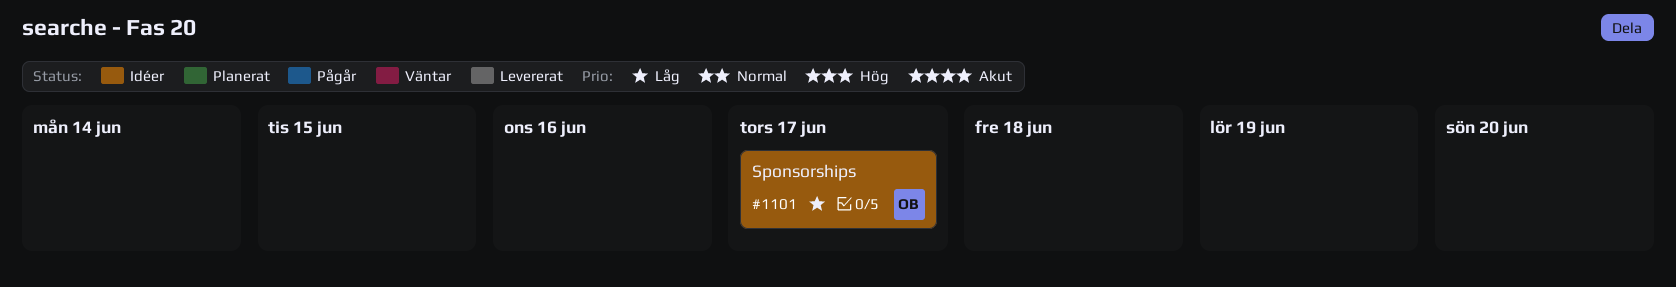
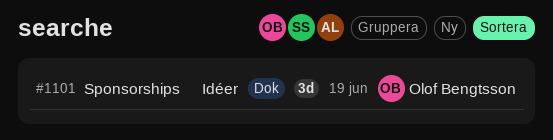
#1101, due: Jun 17 -> Jun 19

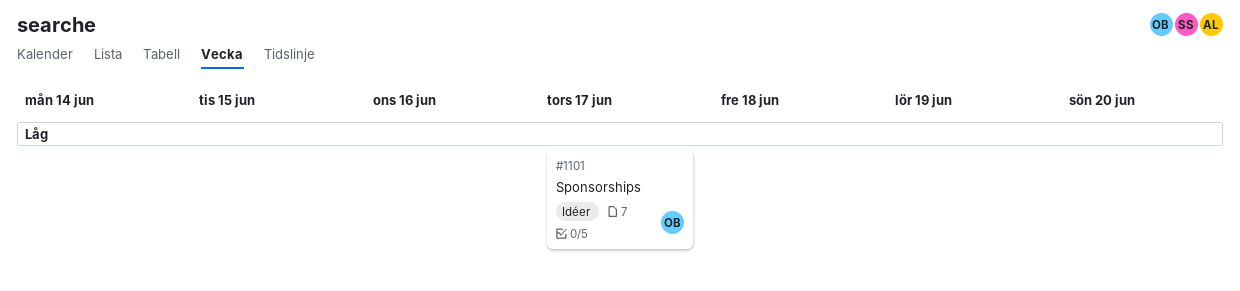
#1101, due: Jun 19 -> Jun 17

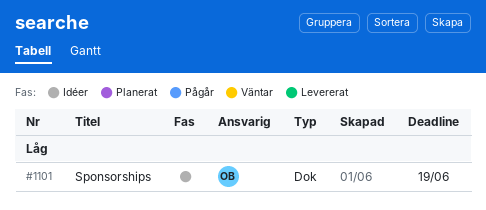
#1101, due: Jun 17 -> Jun 19

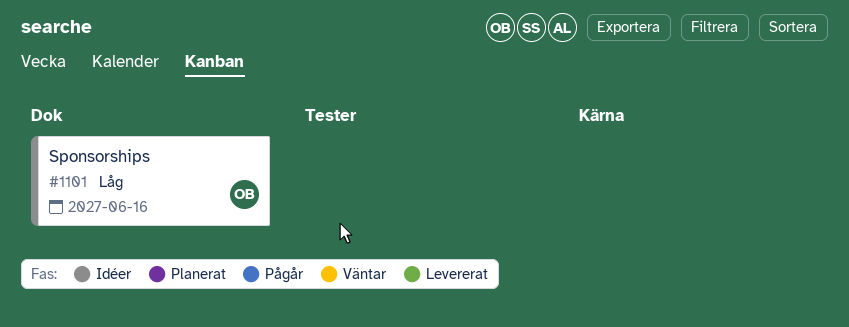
#1101, due: Jun 19 -> Jun 16

